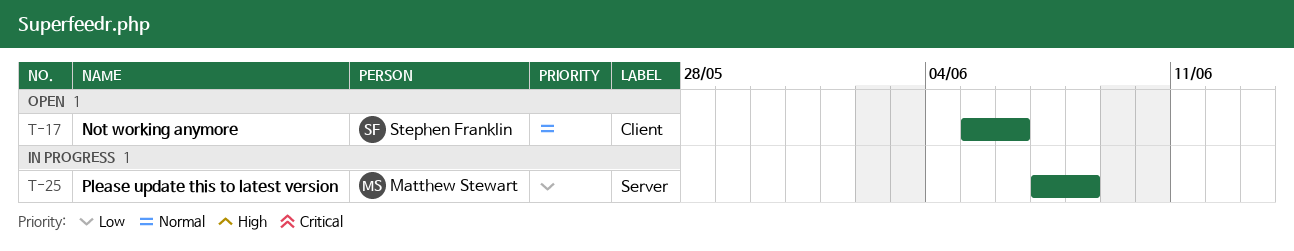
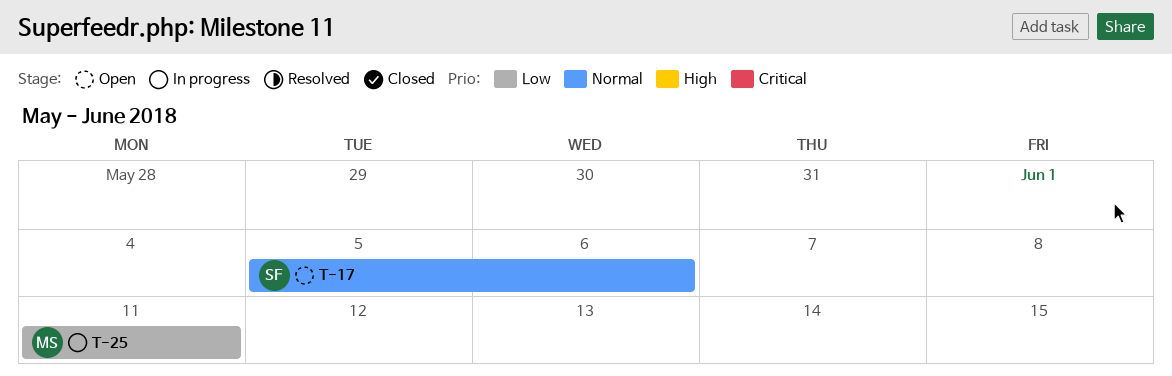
T-25, start: Jun 7 -> Jun 11
T-25, due: Jun 8 -> Jun 11

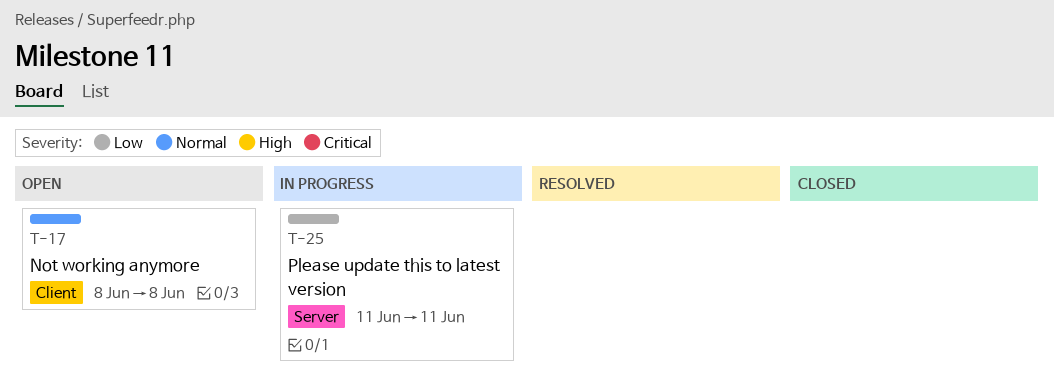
T-17, start: Jun 5 -> Jun 8
T-17, due: Jun 6 -> Jun 8

